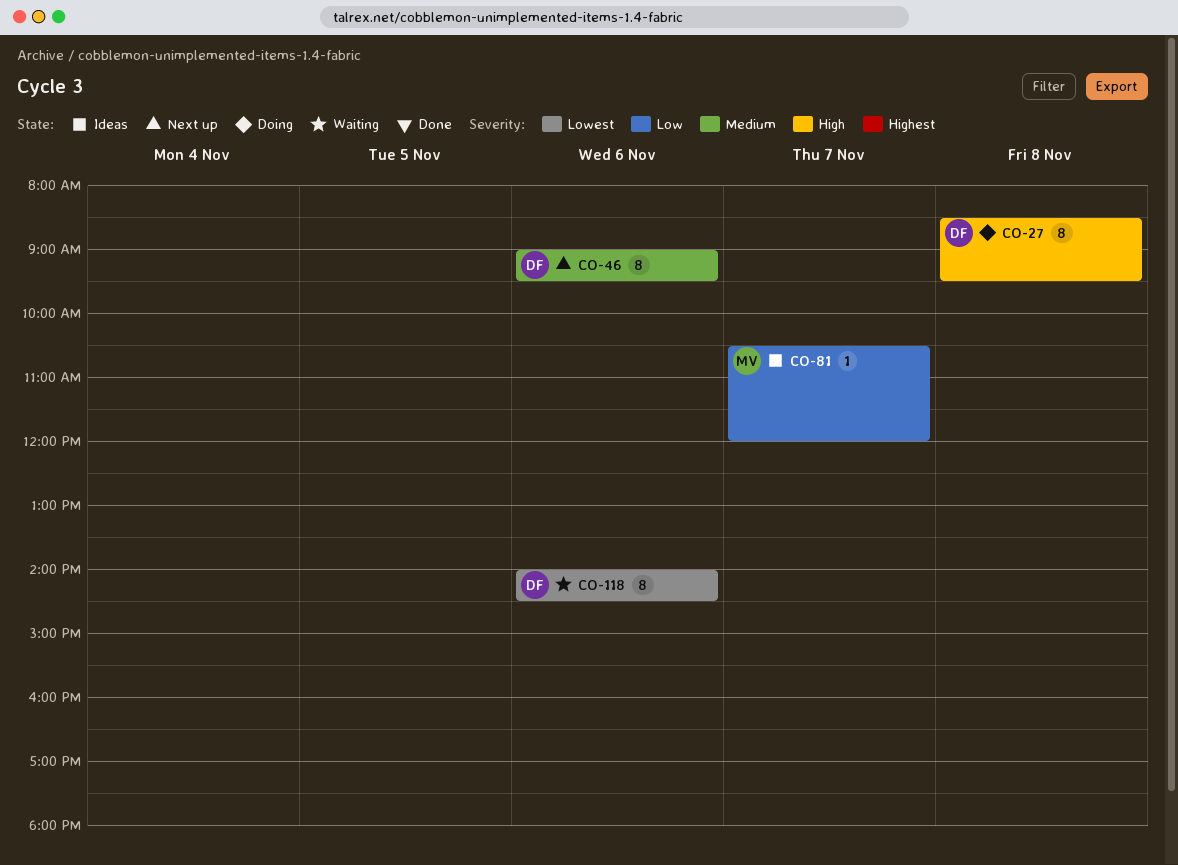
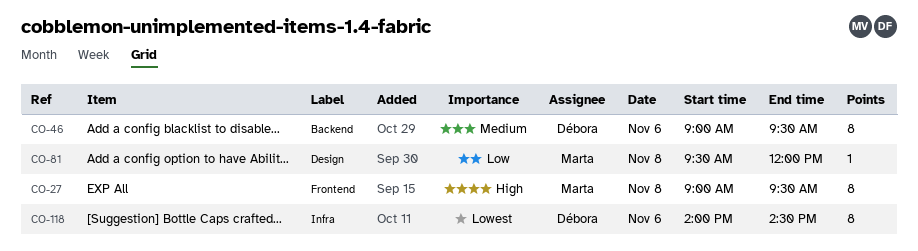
CO-27, owner: Débora -> Marta
CO-27, begins: 08:30 -> 09:00
CO-81, day: Nov 7 -> Nov 8
CO-81, begins: 10:30 -> 09:30

